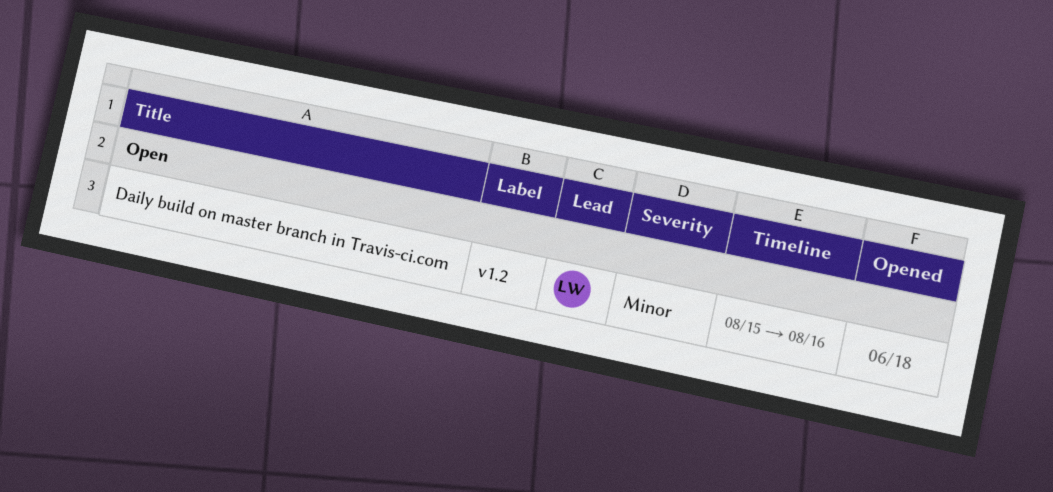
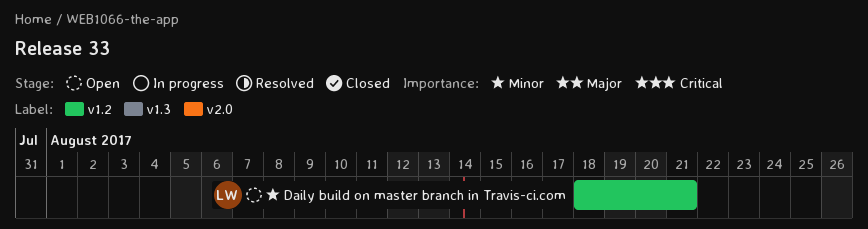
Daily build on master branch in Travis-ci.com, start: Aug 15 -> Aug 18
Daily build on master branch in Travis-ci.com, due: Aug 16 -> Aug 21

